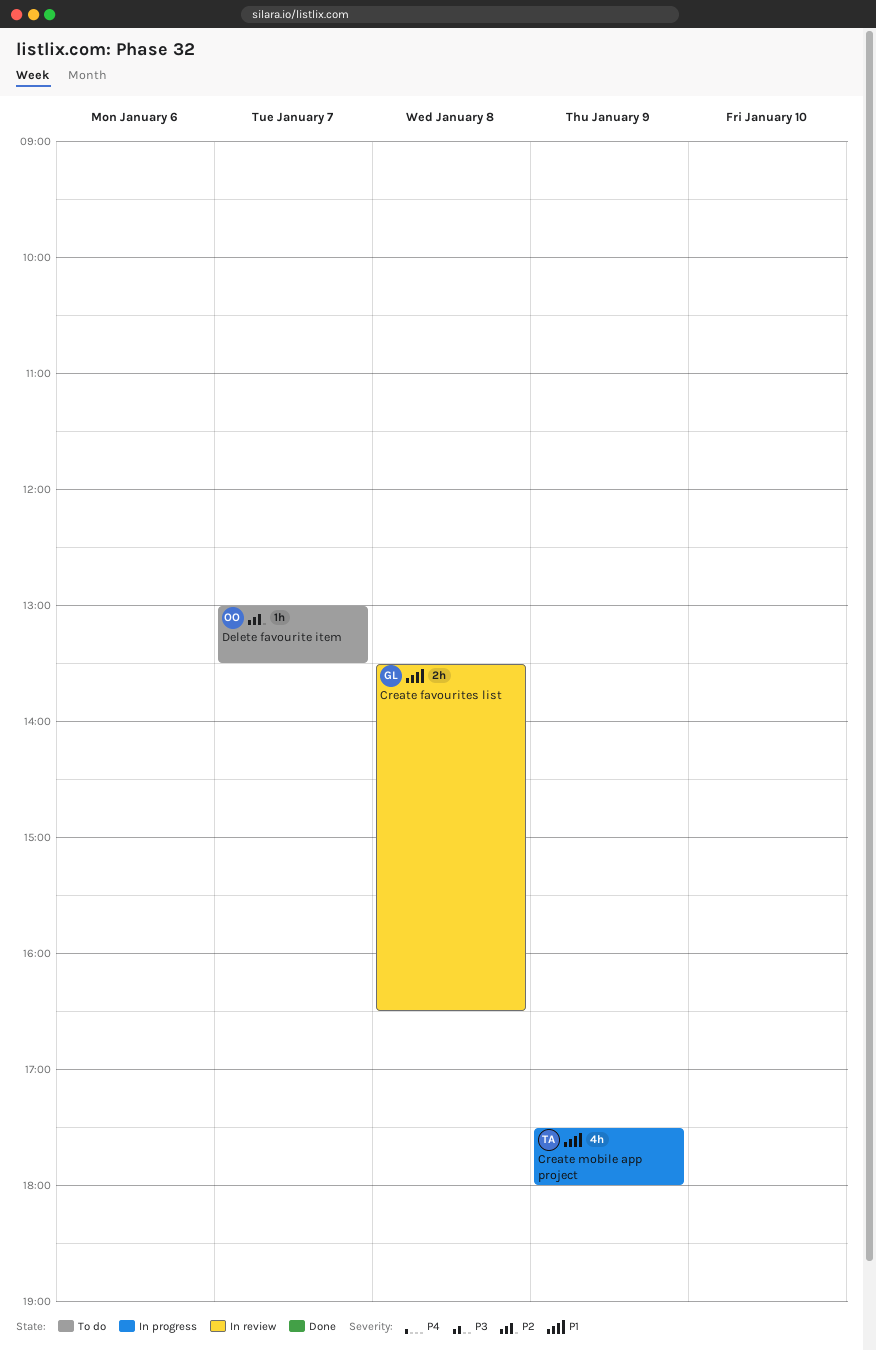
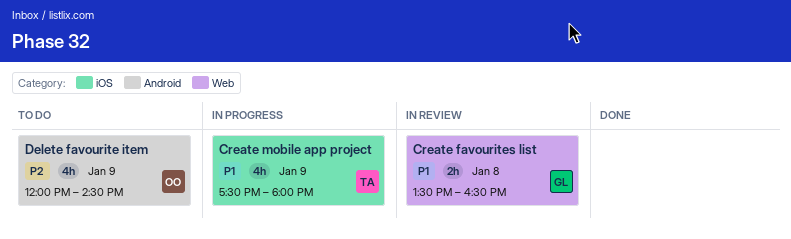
Delete favourite item, estimate: 1h -> 4h
Delete favourite item, day: Jan 7 -> Jan 9
Delete favourite item, begins: 13:00 -> 12:00
Delete favourite item, ends: 13:30 -> 14:30

